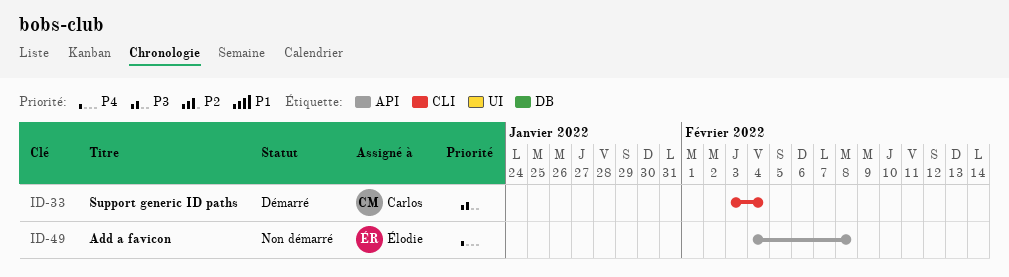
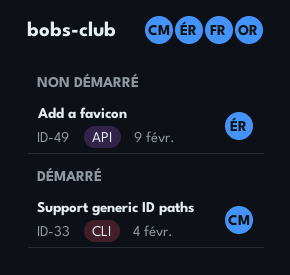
ID-49, due: Feb 8 -> Feb 9

